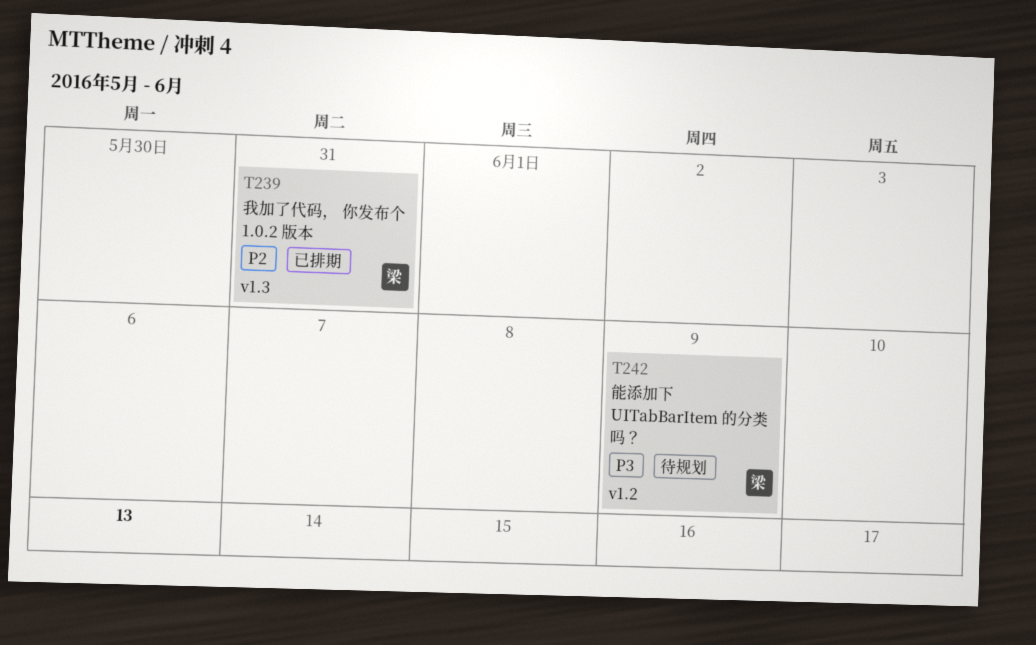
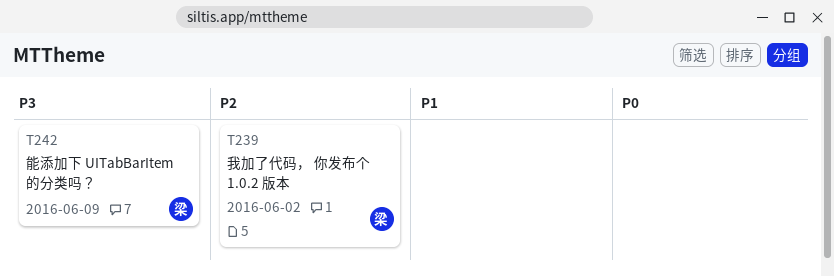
T239, due: May 31 -> Jun 2

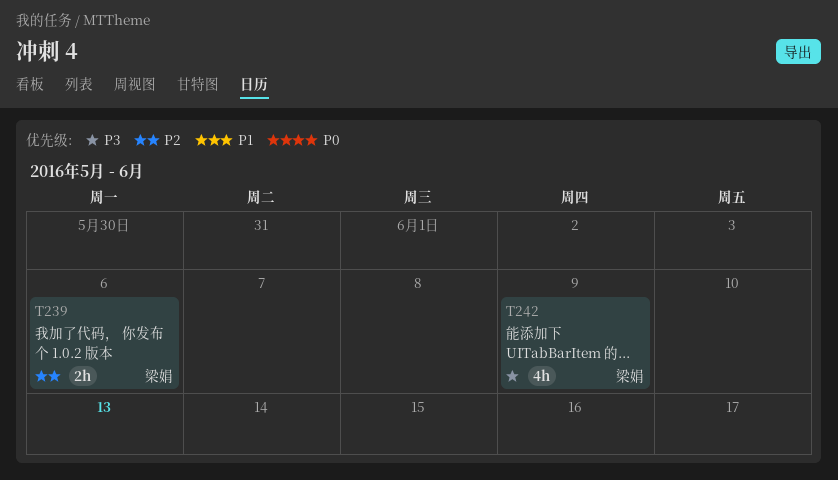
T239, due: Jun 2 -> Jun 6

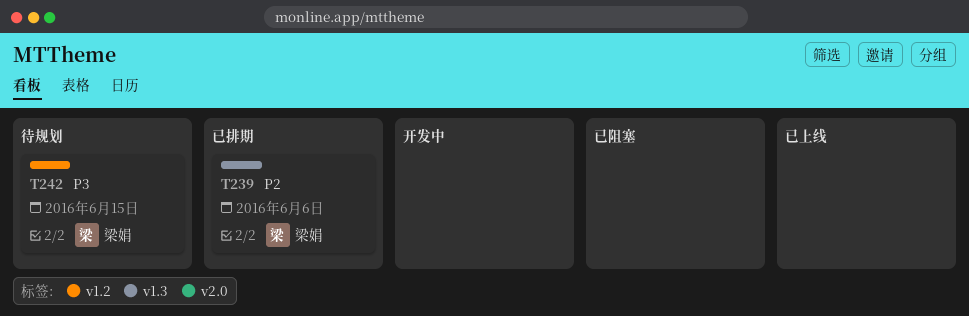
T242, due: Jun 9 -> Jun 15

